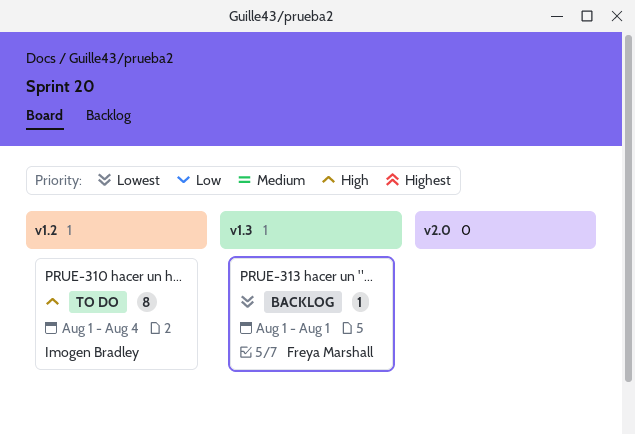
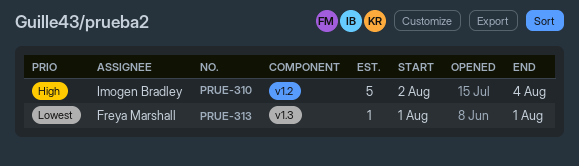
PRUE-310, estimate: 8 -> 5
PRUE-310, start: Aug 1 -> Aug 2

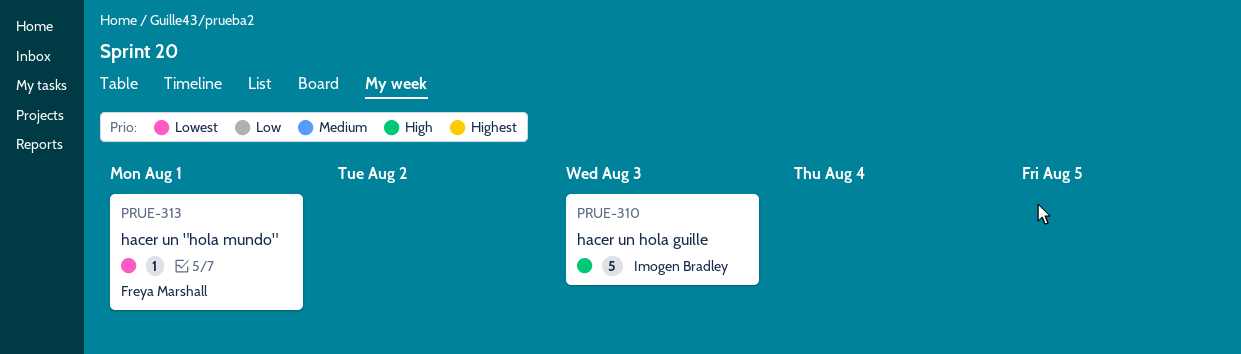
PRUE-310, due: Aug 4 -> Aug 3

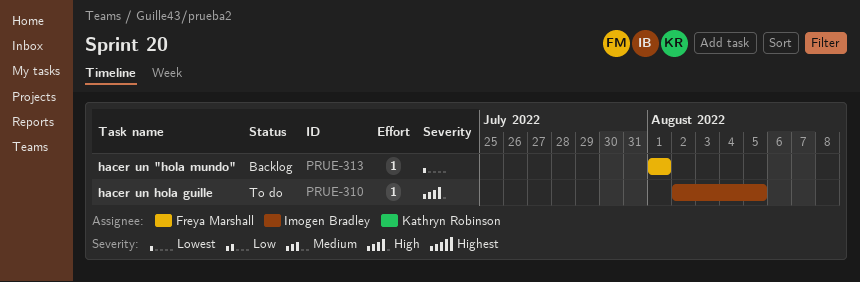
PRUE-310, estimate: 5 -> 1
PRUE-310, due: Aug 3 -> Aug 5

